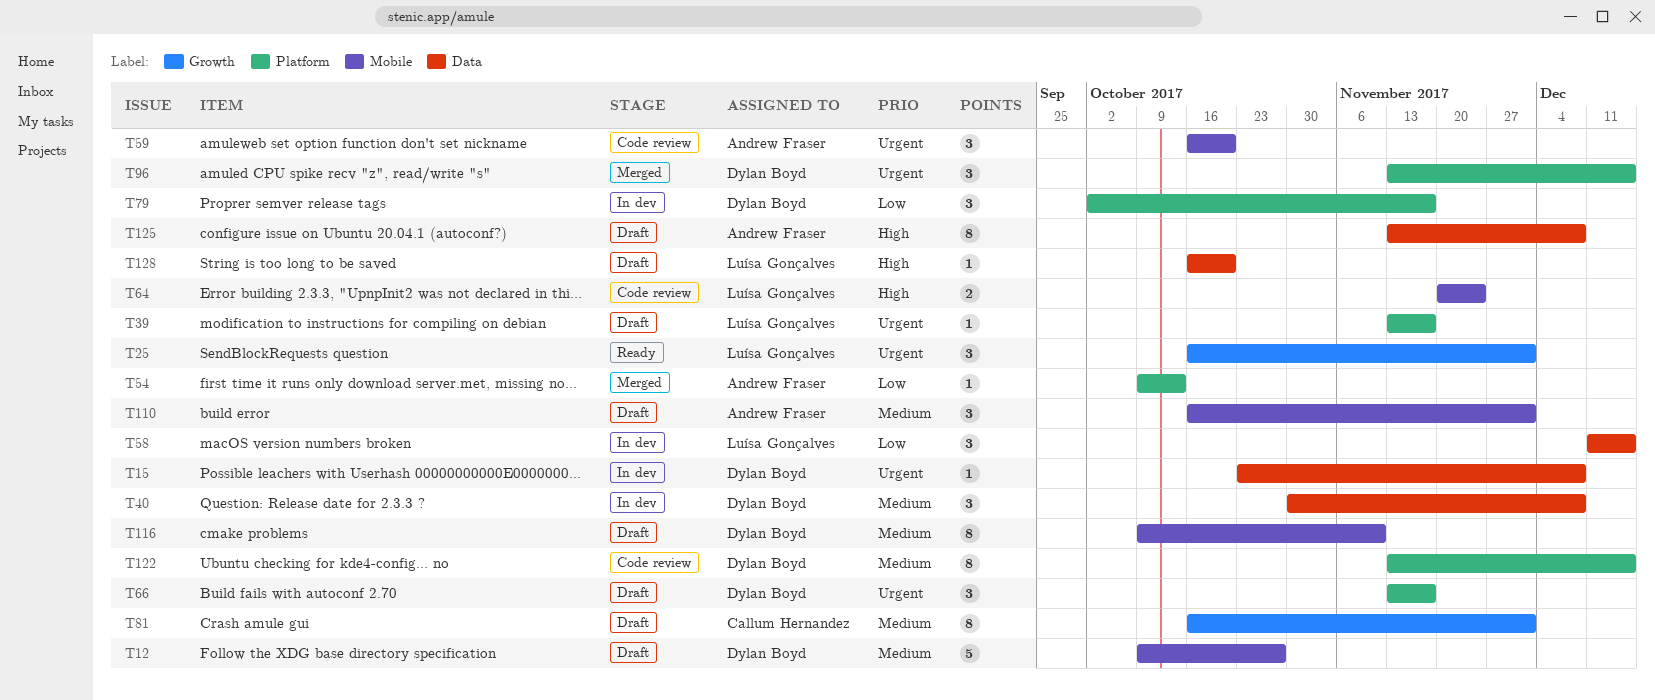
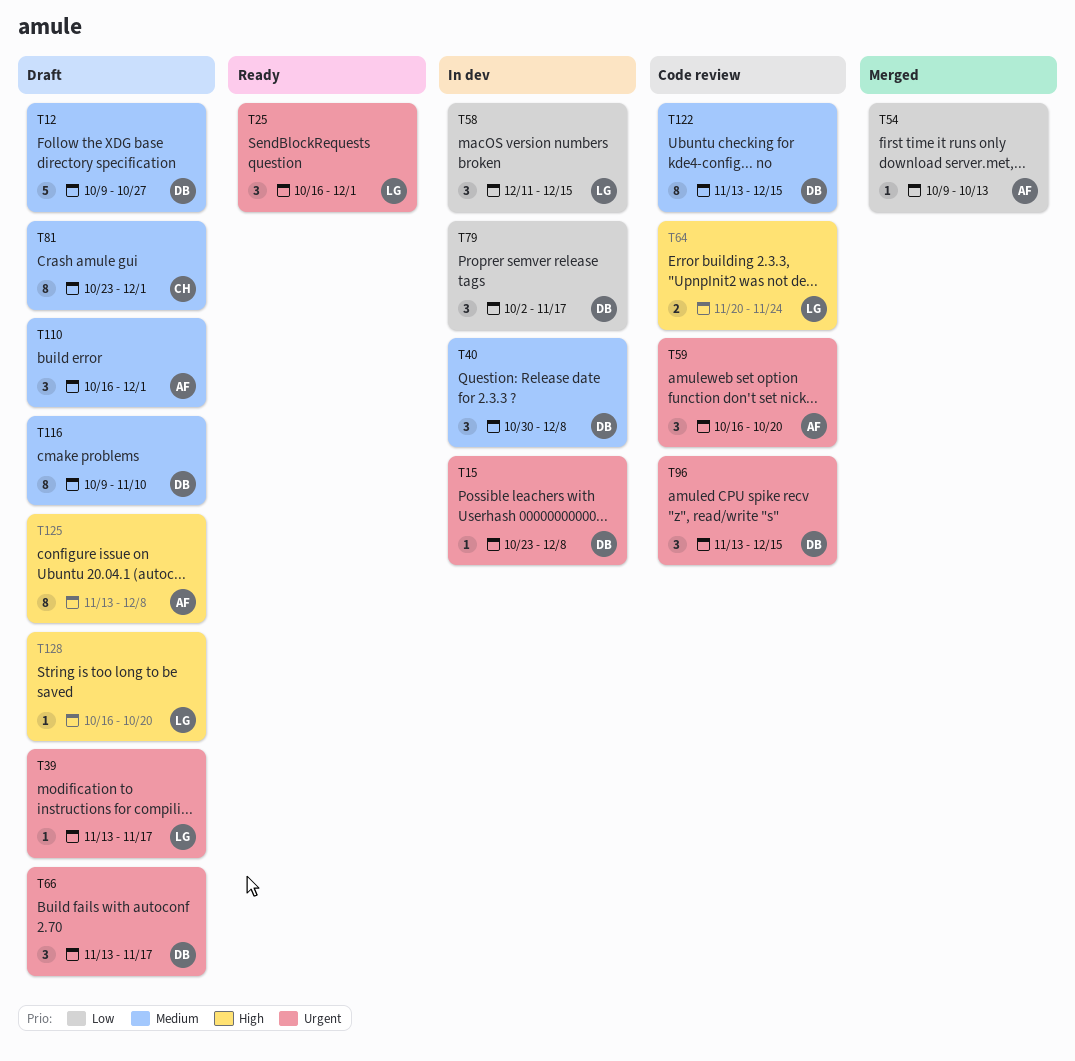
T81, start: Oct 16 -> Oct 23
T96, status: Merged -> Code review

